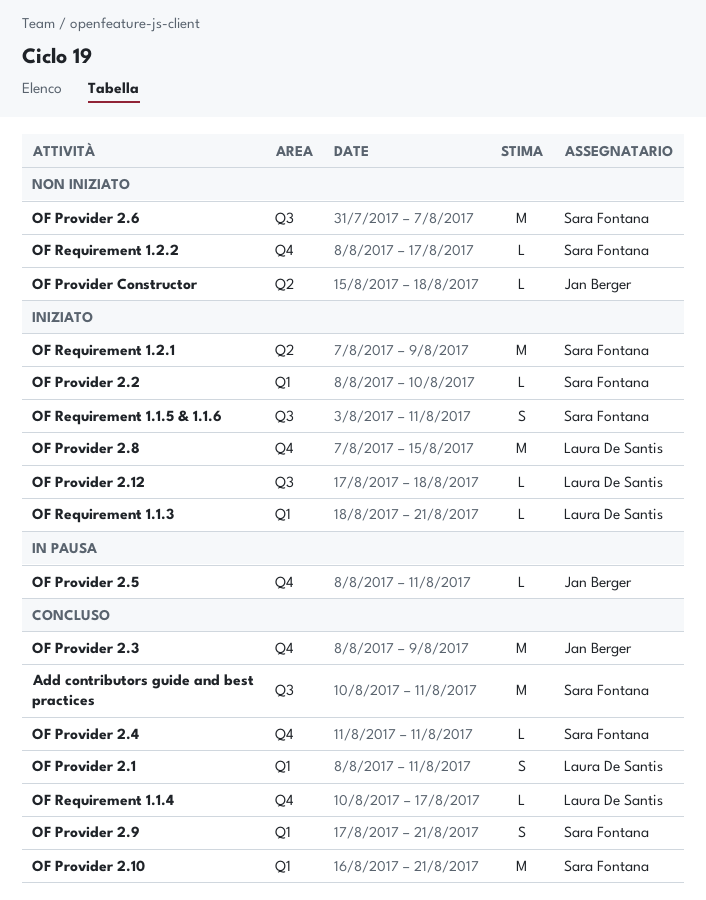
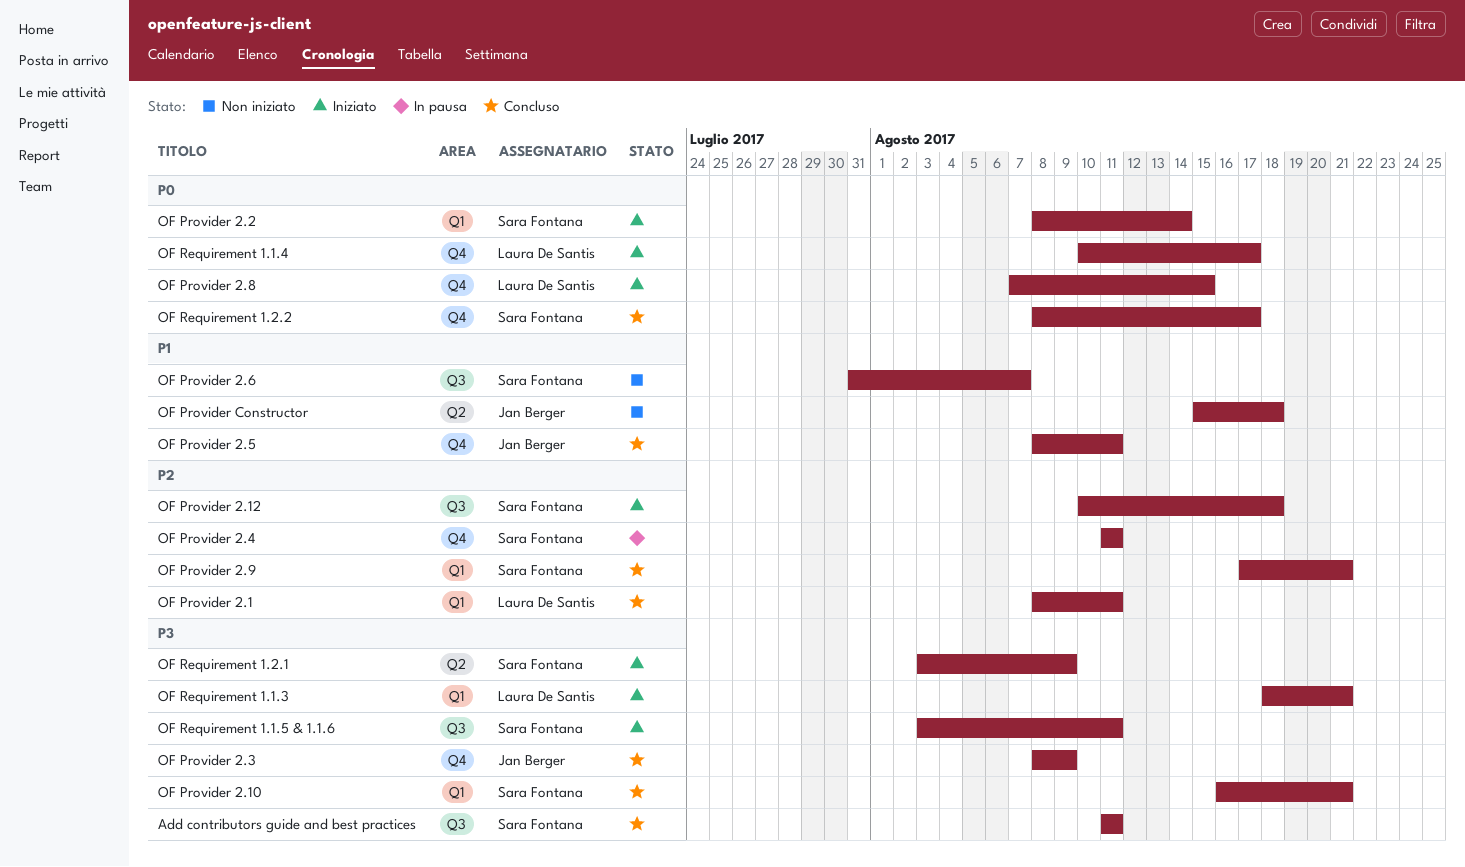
Add contributors guide and best practices, start: Aug 10 -> Aug 11
OF Provider 2.12, owner: Laura De Santis -> Sara Fontana
OF Provider 2.12, start: Aug 17 -> Aug 10
OF Provider 2.2, due: Aug 10 -> Aug 14
OF Provider 2.4, status: Concluso -> In pausa
OF Provider 2.5, status: In pausa -> Concluso
OF Requirement 1.1.4, status: Concluso -> Iniziato
OF Requirement 1.2.1, start: Aug 7 -> Aug 3
OF Requirement 1.2.2, status: Non iniziato -> Concluso

